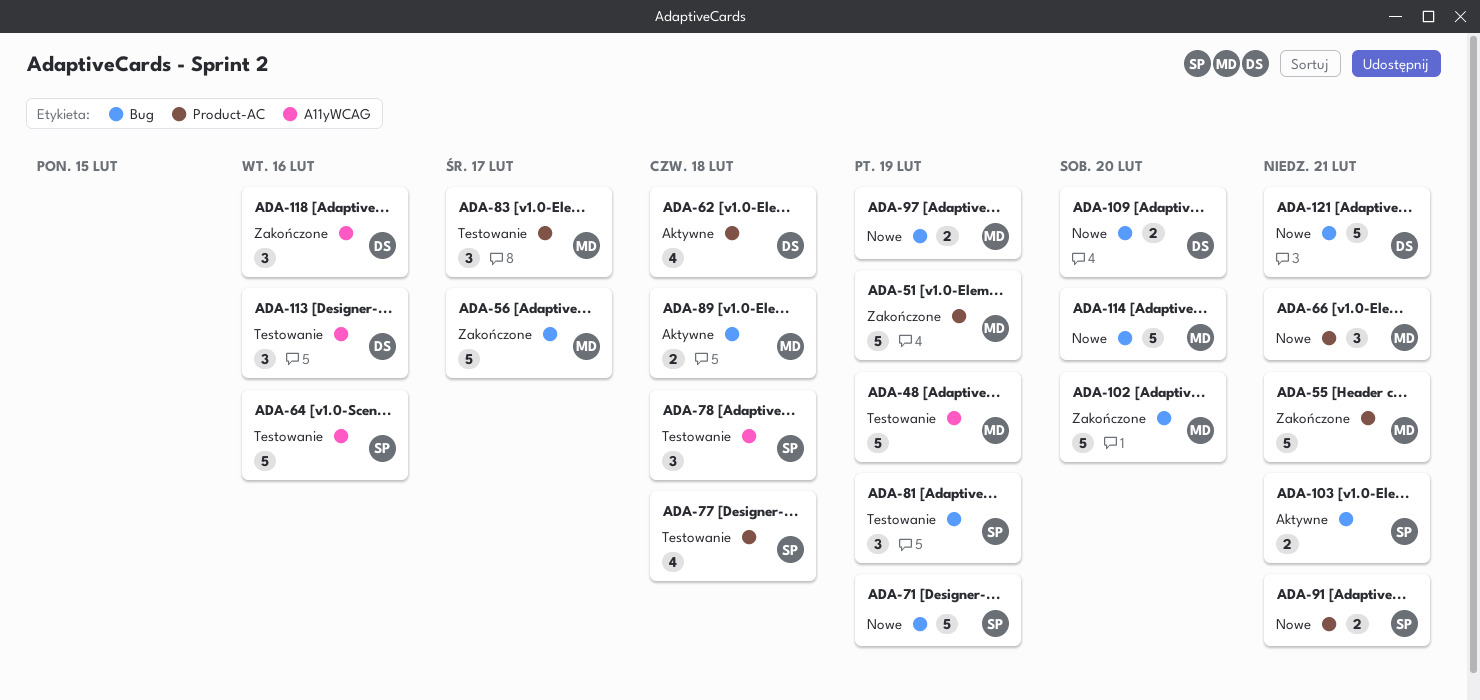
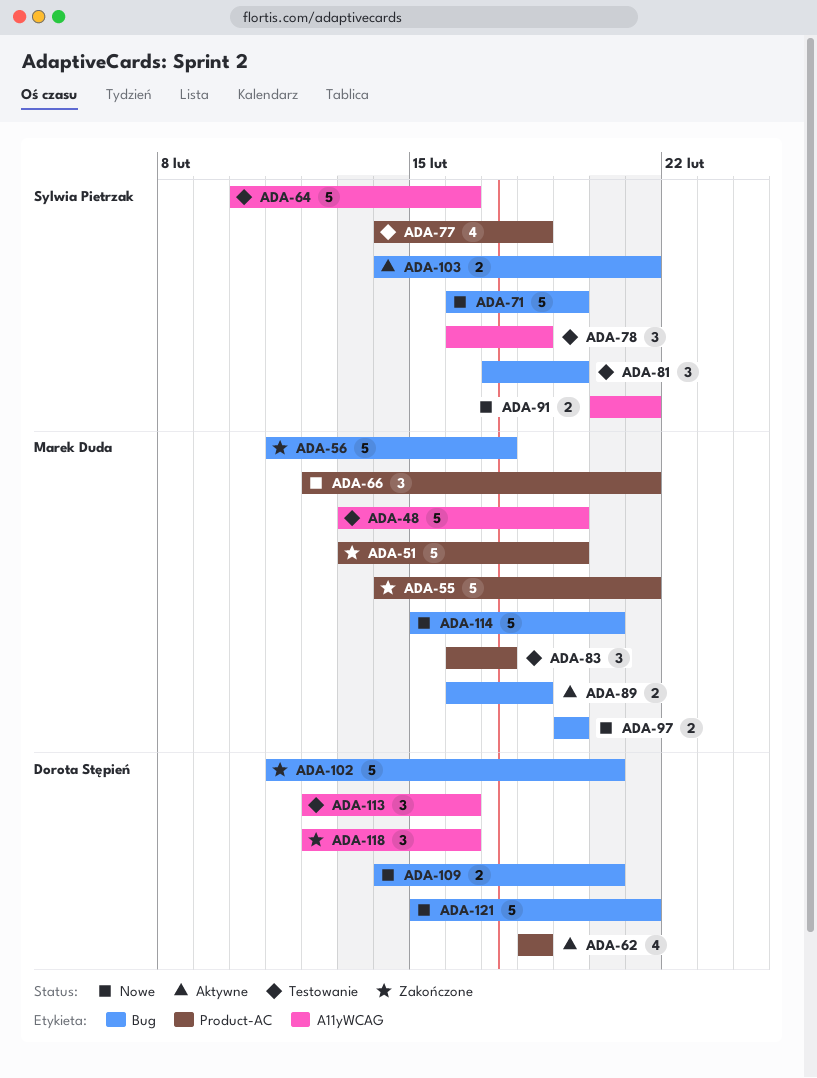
ADA-91, label: Product-AC -> A11yWCAG
ADA-102, owner: Marek Duda -> Dorota Stępień

